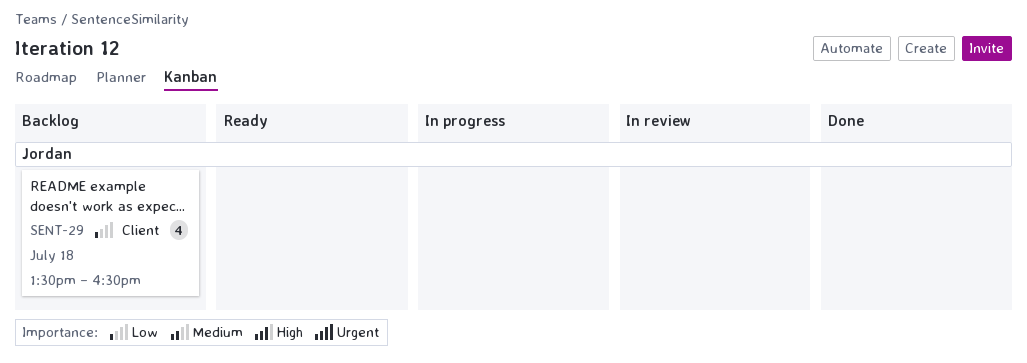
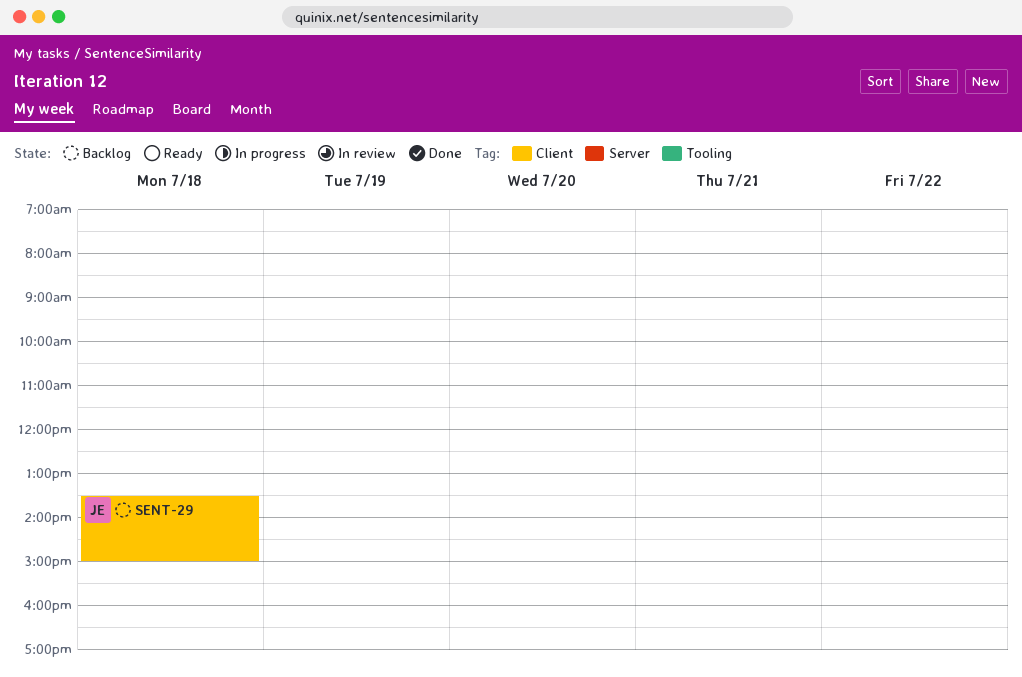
SENT-29, ends: 16:30 -> 15:00

